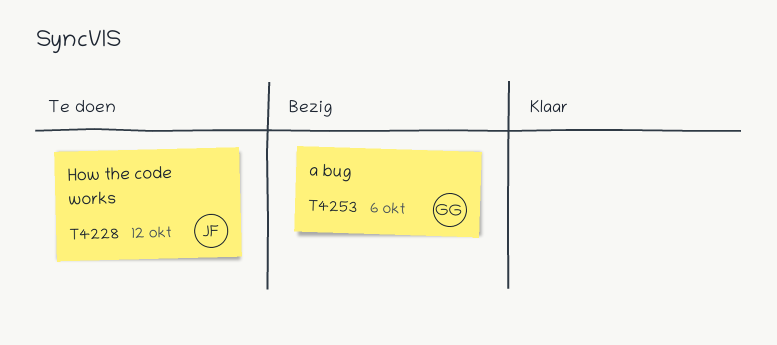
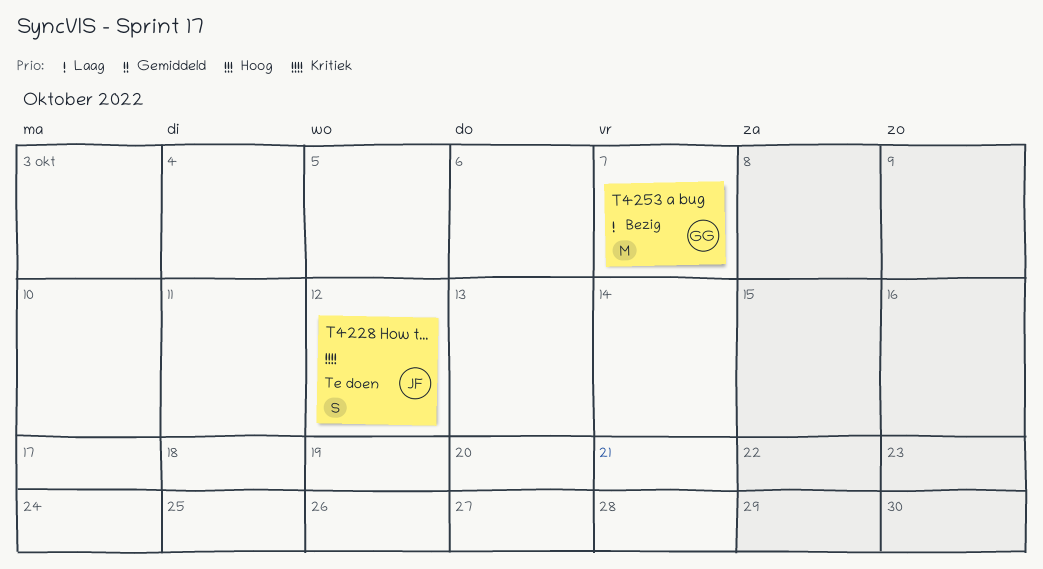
T4253, due: Oct 6 -> Oct 7

